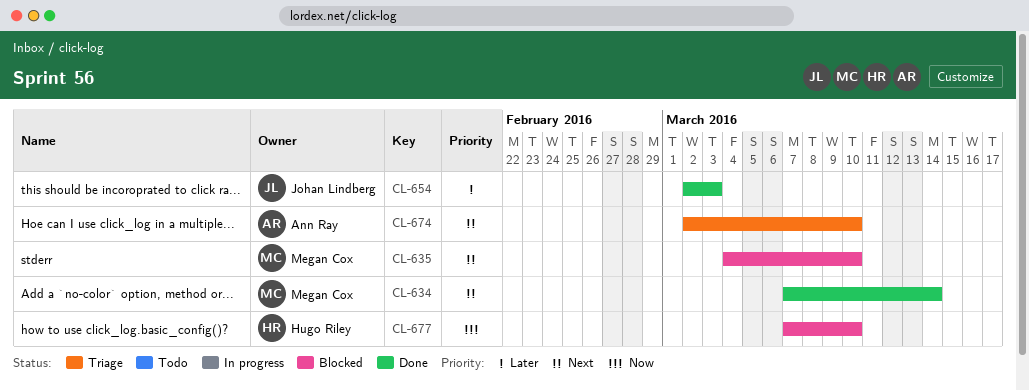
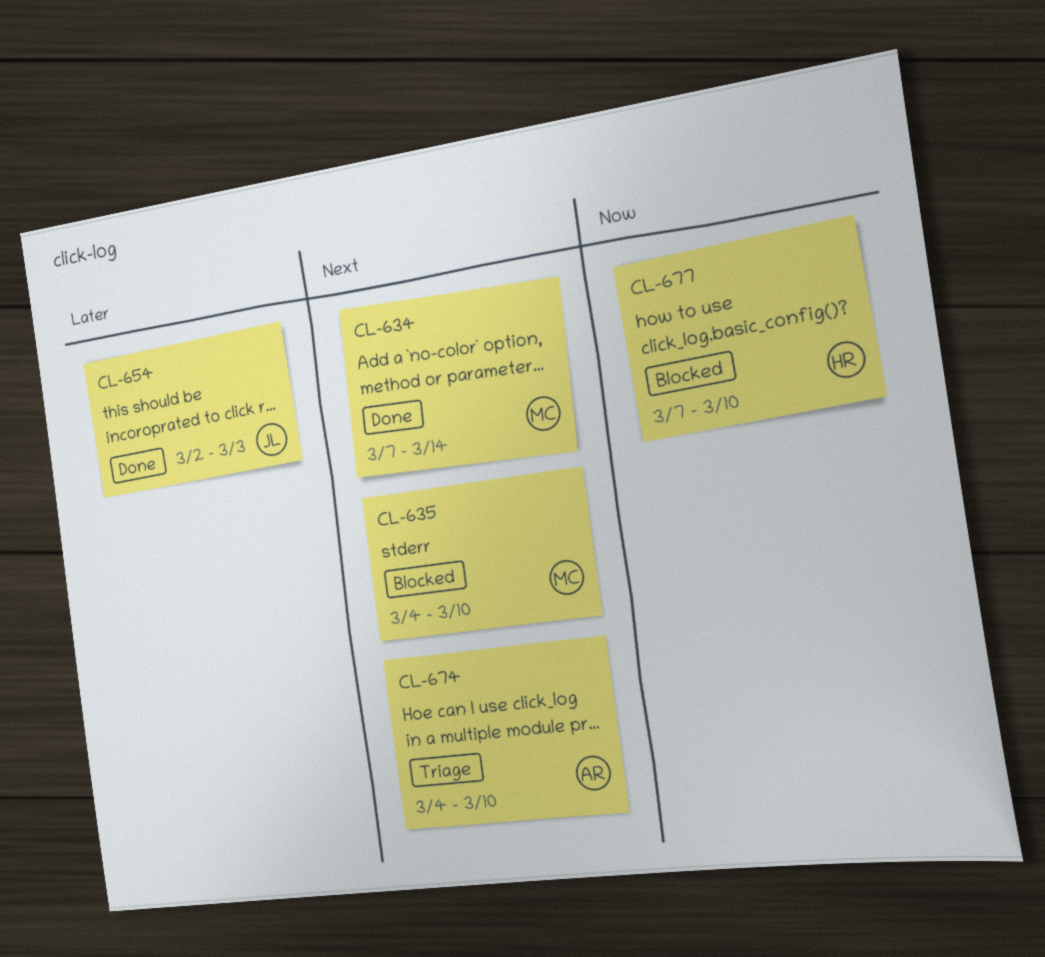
CL-674, start: Mar 2 -> Mar 4

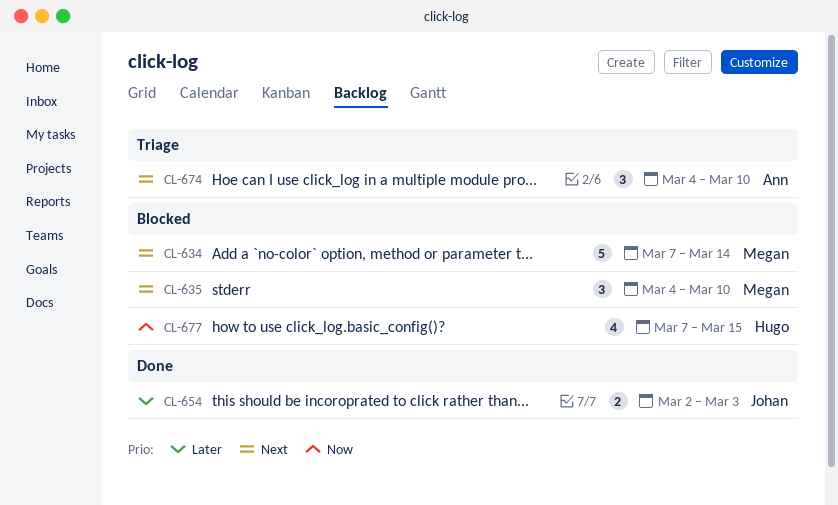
CL-634, status: Done -> Blocked
CL-677, due: Mar 10 -> Mar 15

